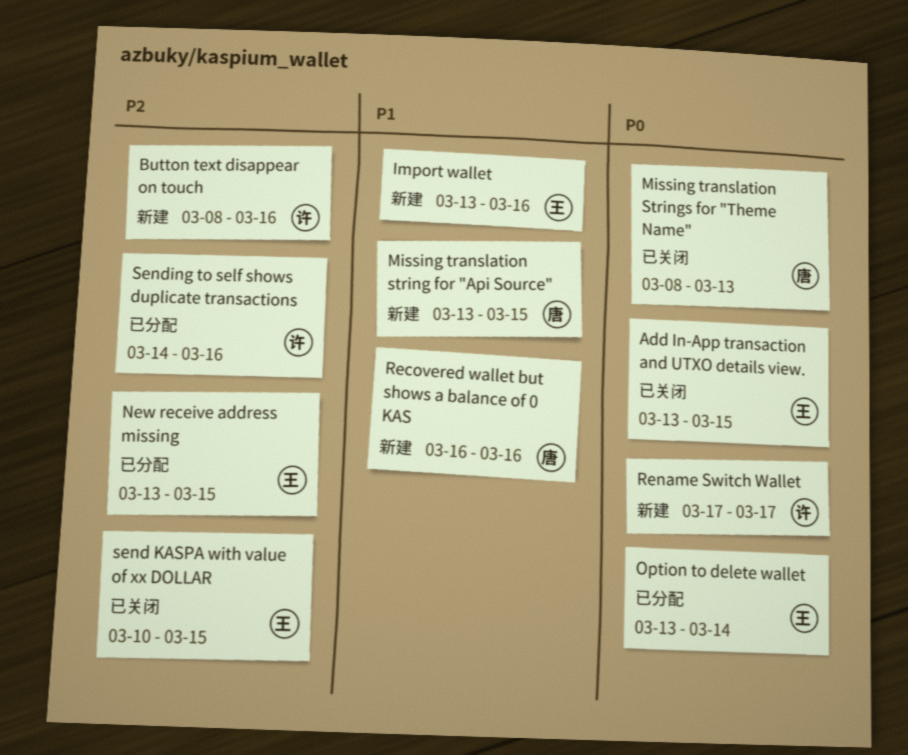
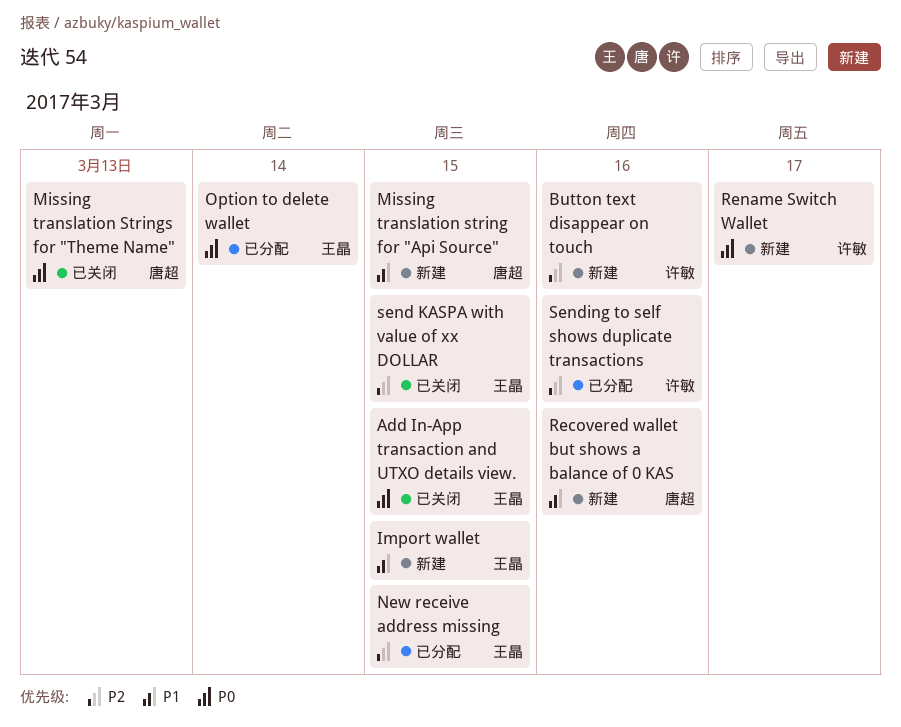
Import wallet, due: Mar 16 -> Mar 15

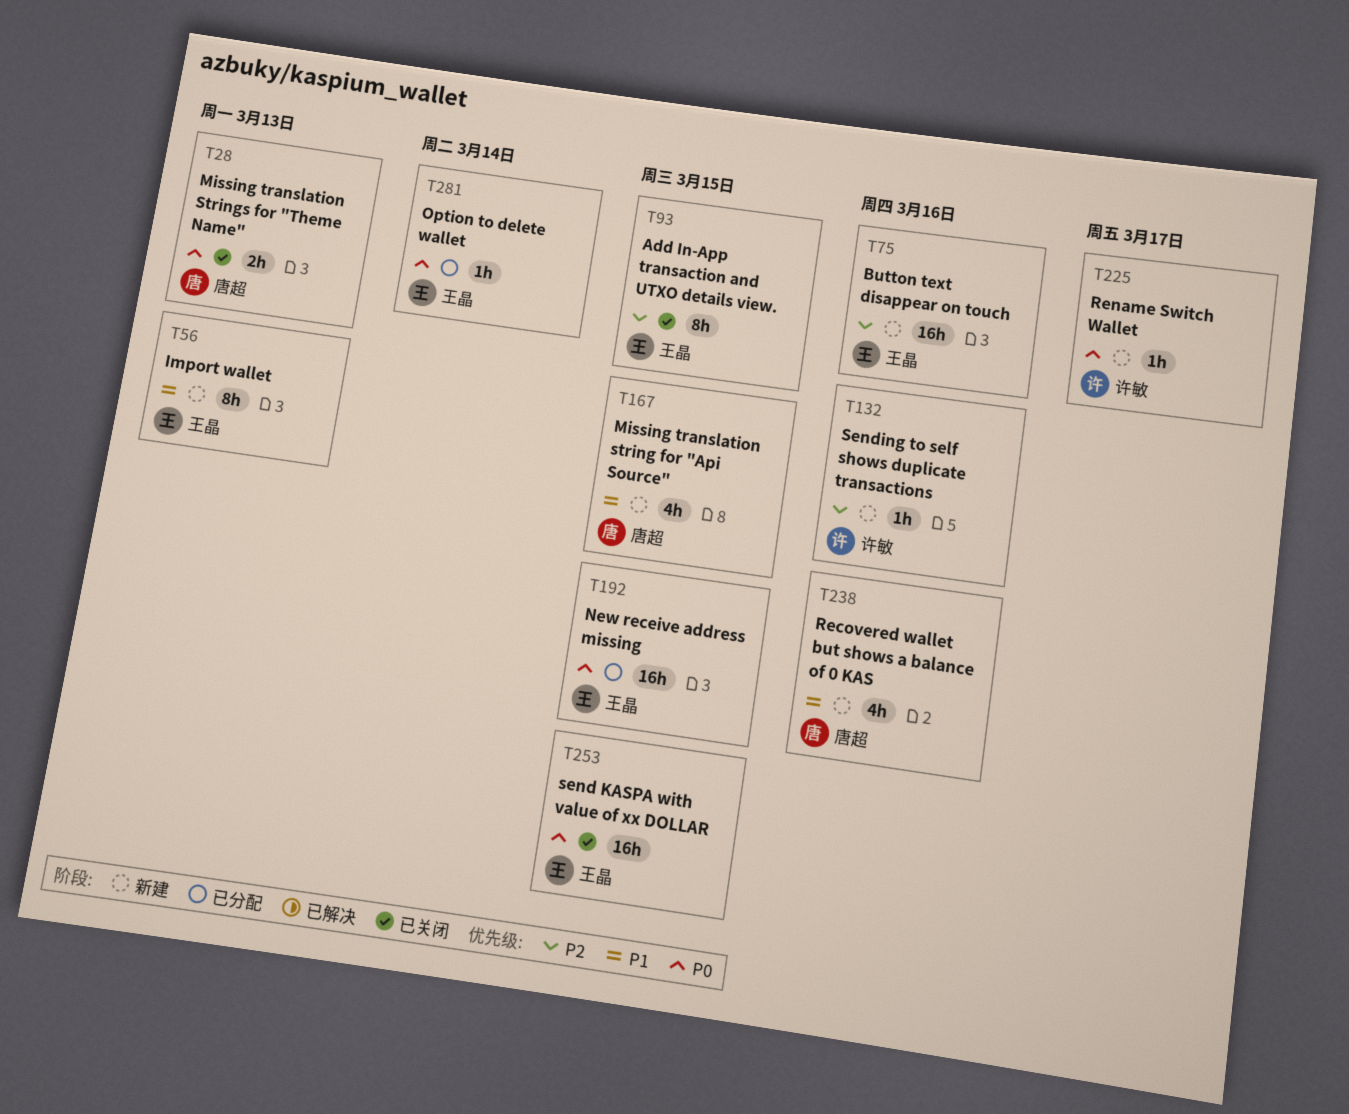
Add In-App transaction and UTXO details view., priority: P0 -> P2
Button text disappear on touch, owner: 许敏 -> 王晶
Import wallet, due: Mar 15 -> Mar 13
New receive address missing, priority: P2 -> P0
send KASPA with value of xx DOLLAR, priority: P2 -> P0
Sending to self shows duplicate transactions, status: 已分配 -> 新建

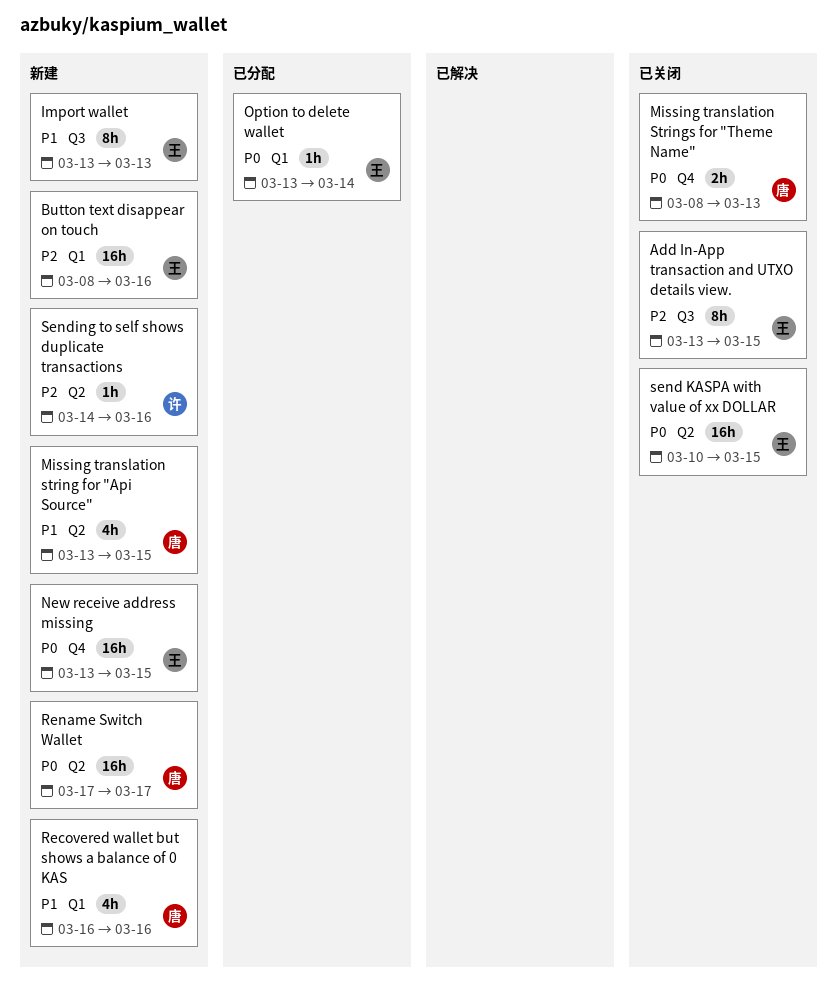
New receive address missing, status: 已分配 -> 新建
Rename Switch Wallet, owner: 许敏 -> 唐超
Rename Switch Wallet, estimate: 1h -> 16h

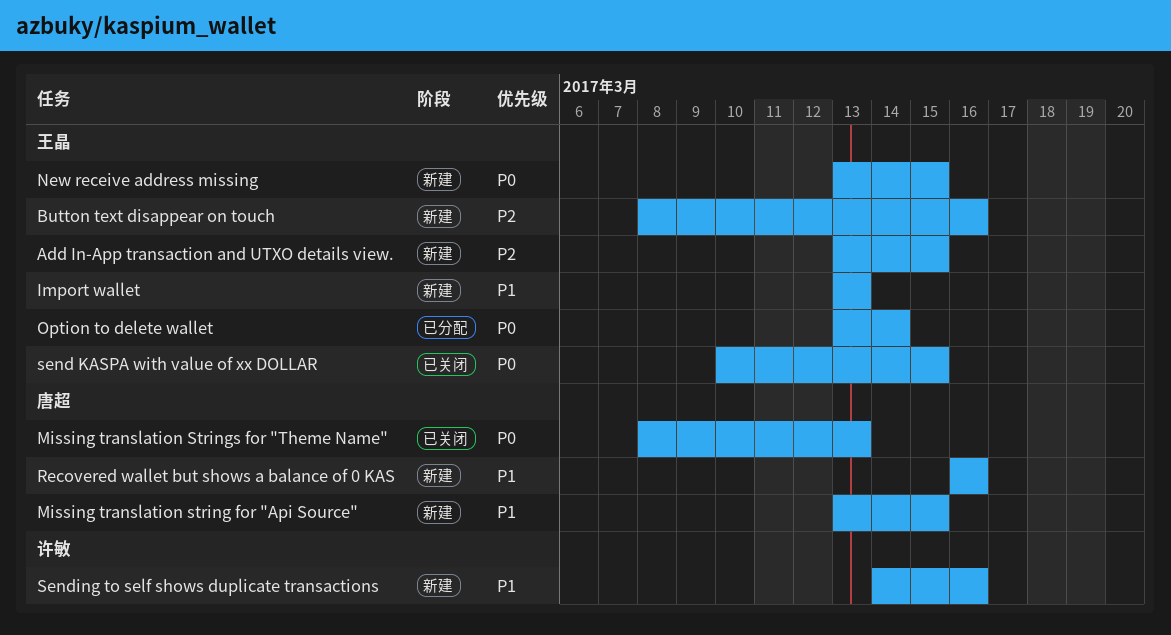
Add In-App transaction and UTXO details view., status: 已关闭 -> 新建
Rename Switch Wallet: present -> none
Sending to self shows duplicate transactions, priority: P2 -> P1

